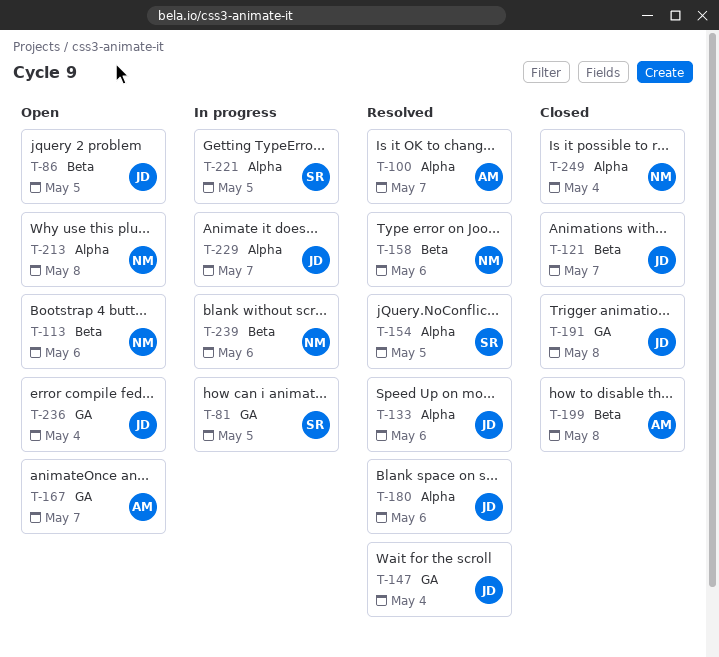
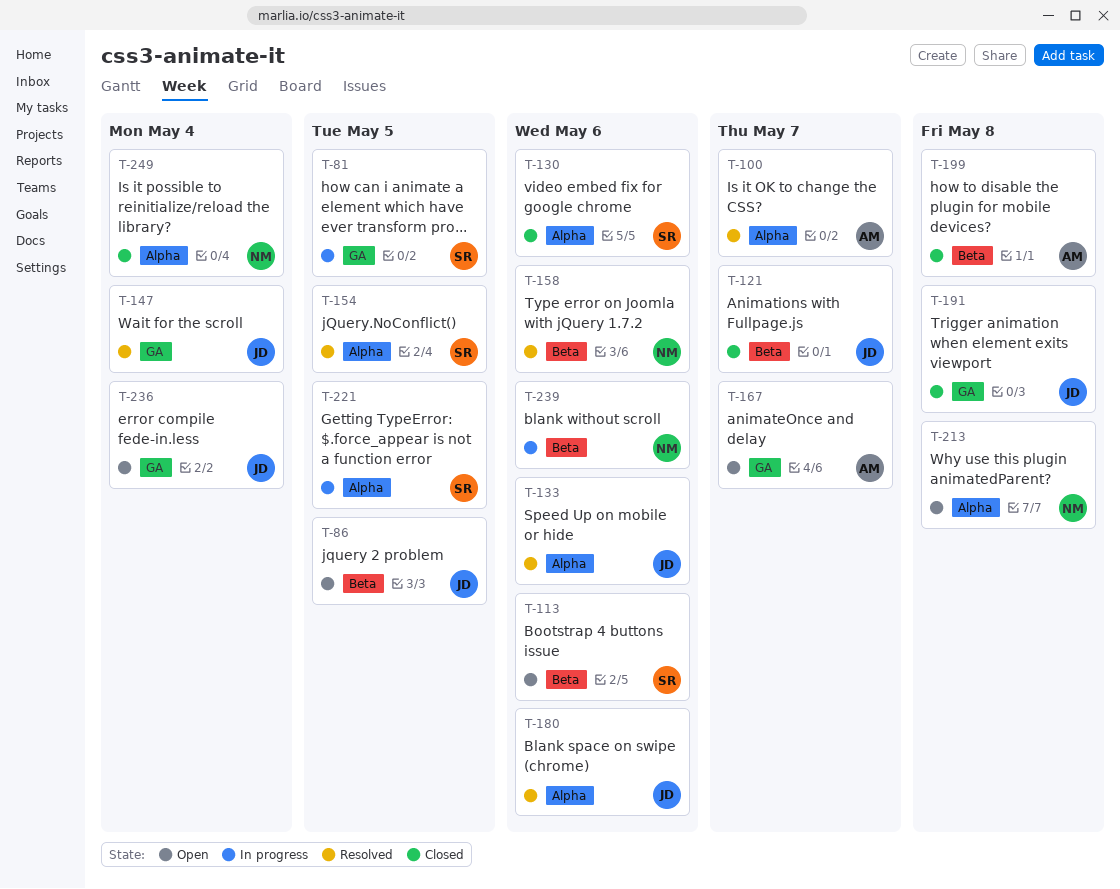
T-113, owner: NM -> SR
T-130: none -> present
T-229: present -> none

